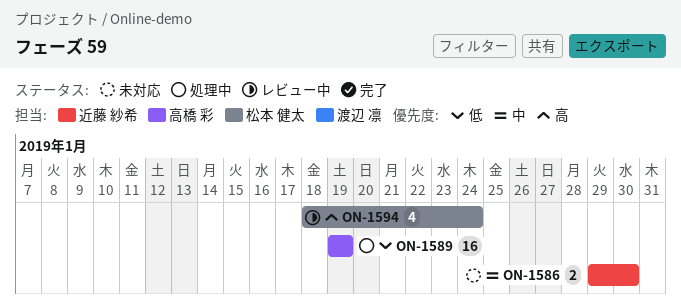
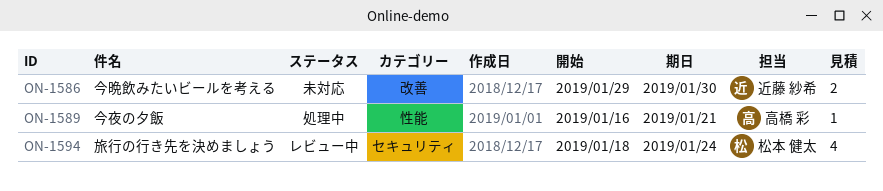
ON-1589, estimate: 16 -> 1
ON-1589, start: Jan 19 -> Jan 16
ON-1589, due: Jan 19 -> Jan 21

